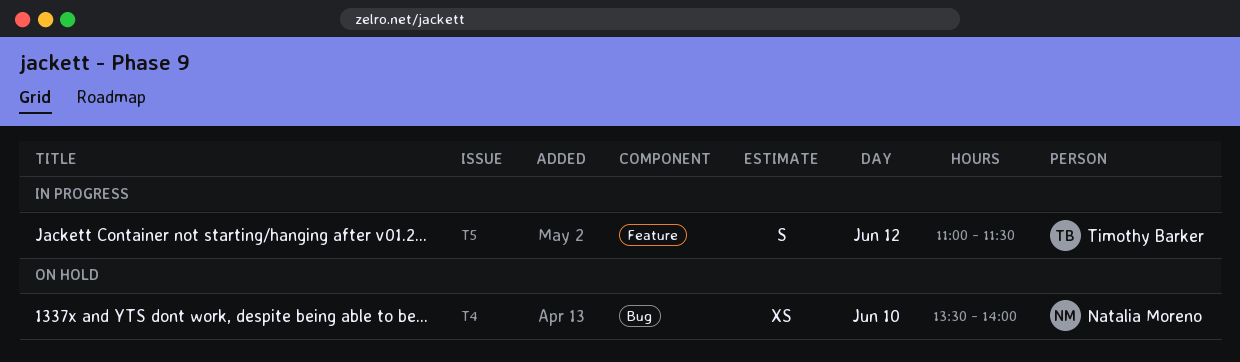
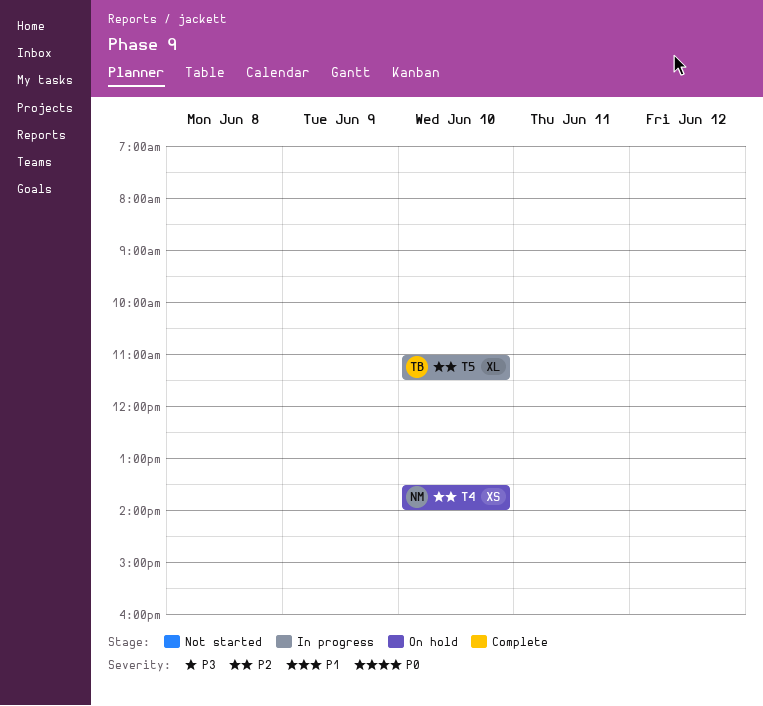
T5, estimate: S -> XL
T5, day: Jun 12 -> Jun 10

